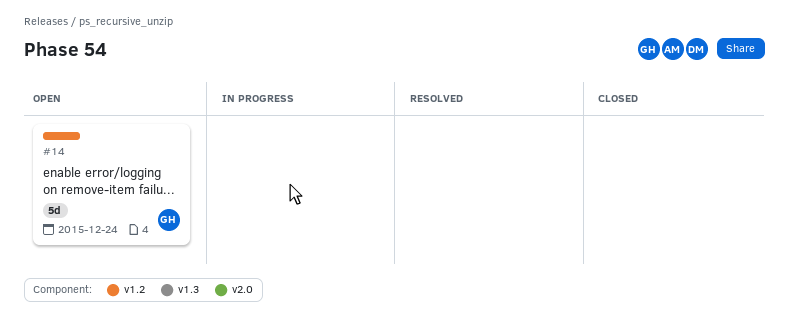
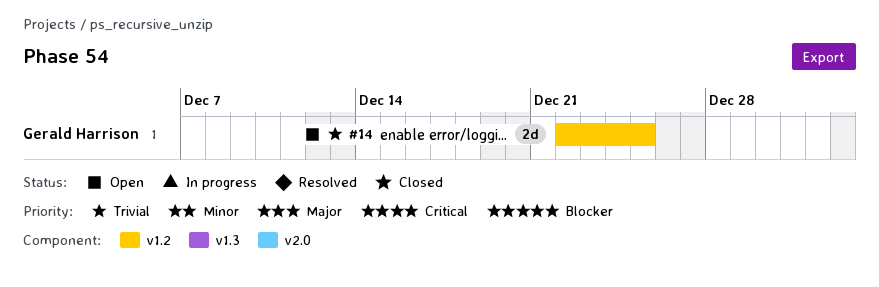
#14, estimate: 5d -> 2d
#14, due: Dec 24 -> Dec 25

